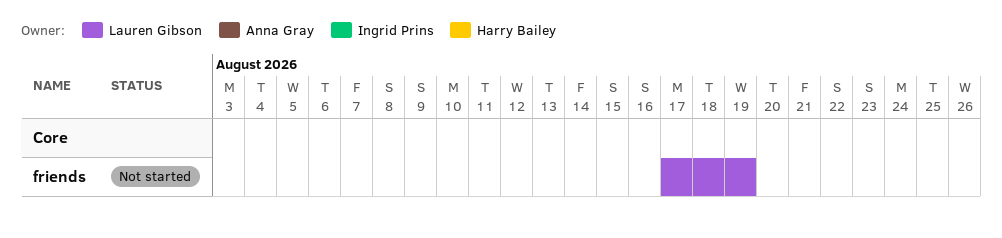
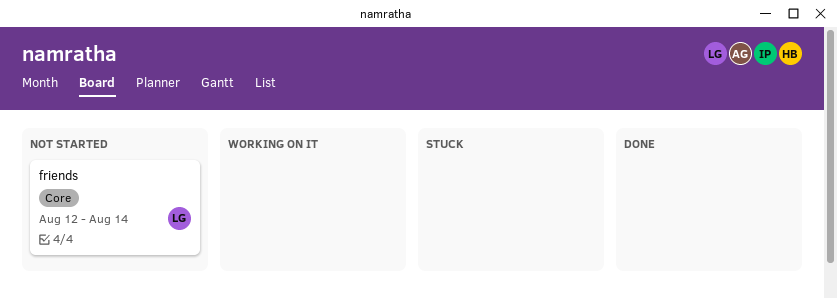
friends, start: Aug 17 -> Aug 12
friends, due: Aug 19 -> Aug 14

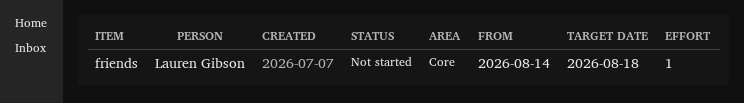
friends, start: Aug 12 -> Aug 14
friends, due: Aug 14 -> Aug 18

